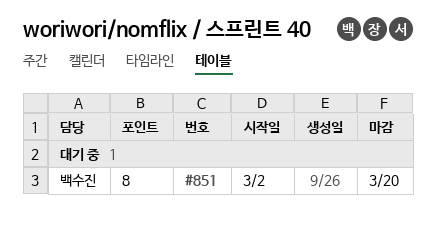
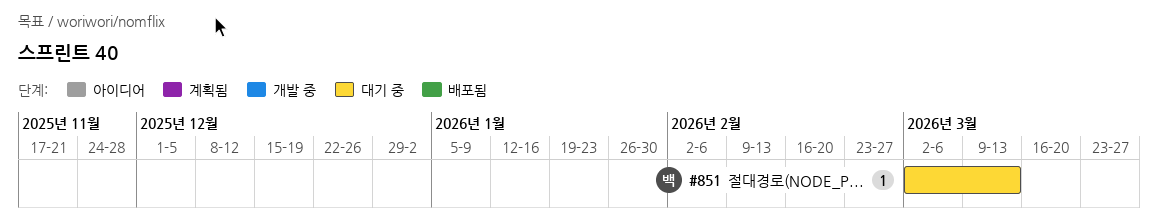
#851, estimate: 8 -> 1
#851, due: Mar 20 -> Mar 13

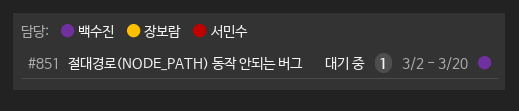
#851, due: Mar 13 -> Mar 20

